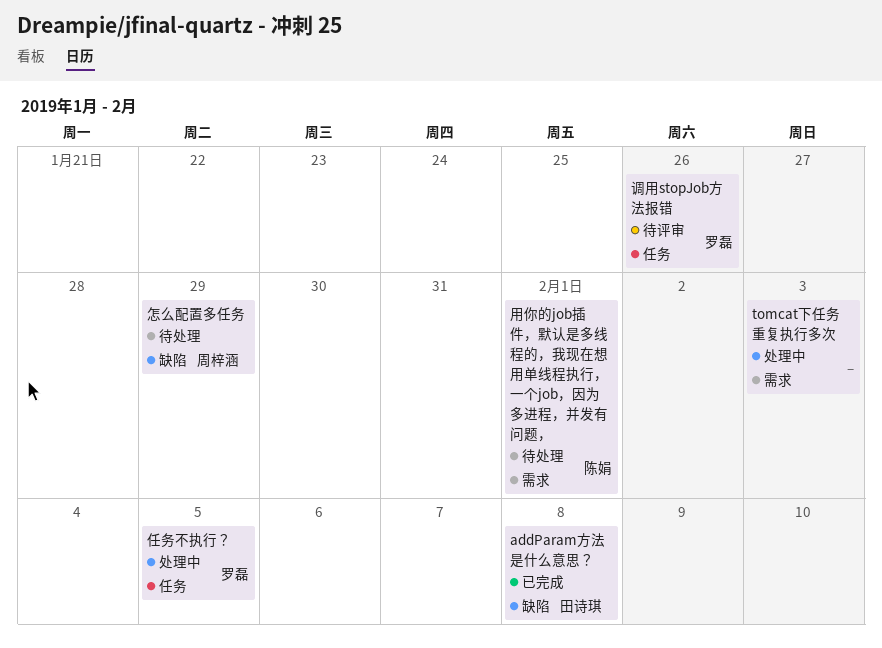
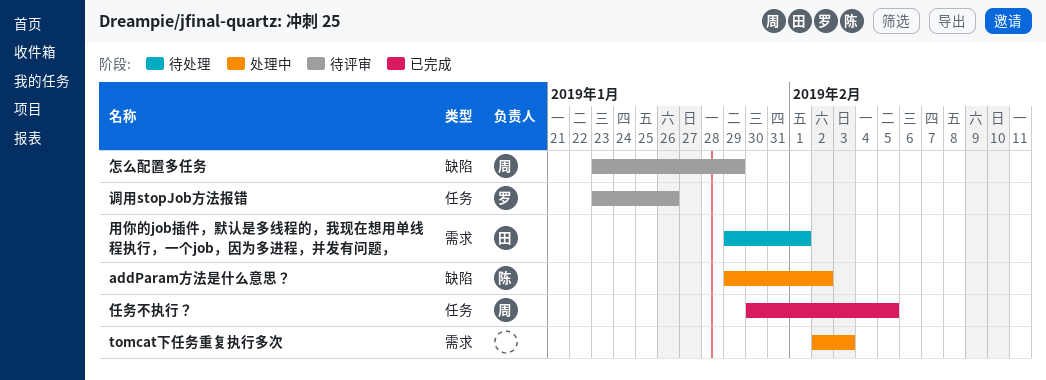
addParam方法是什么意思？, status: 已完成 -> 处理中
addParam方法是什么意思？, owner: 田诗琪 -> 陈娟
addParam方法是什么意思？, due: Feb 8 -> Feb 2
任务不执行？, status: 处理中 -> 已完成
任务不执行？, owner: 罗磊 -> 周梓涵
怎么配置多任务, status: 待处理 -> 待评审
用你的job插件，默认是多线程的，我现在想用单线程执行，一个job，因为多进程，并发有问题，, owner: 陈娟 -> 田诗琪

